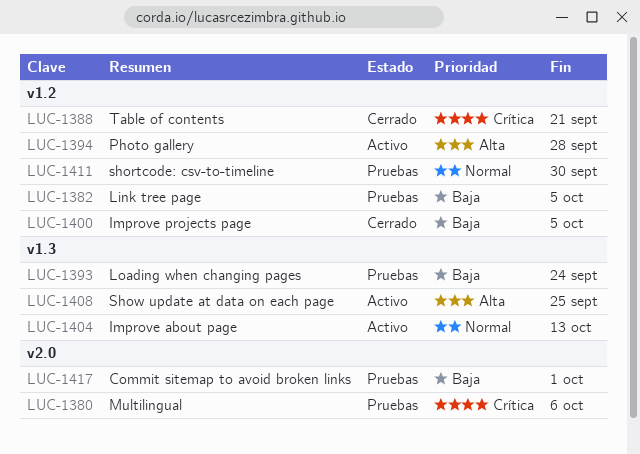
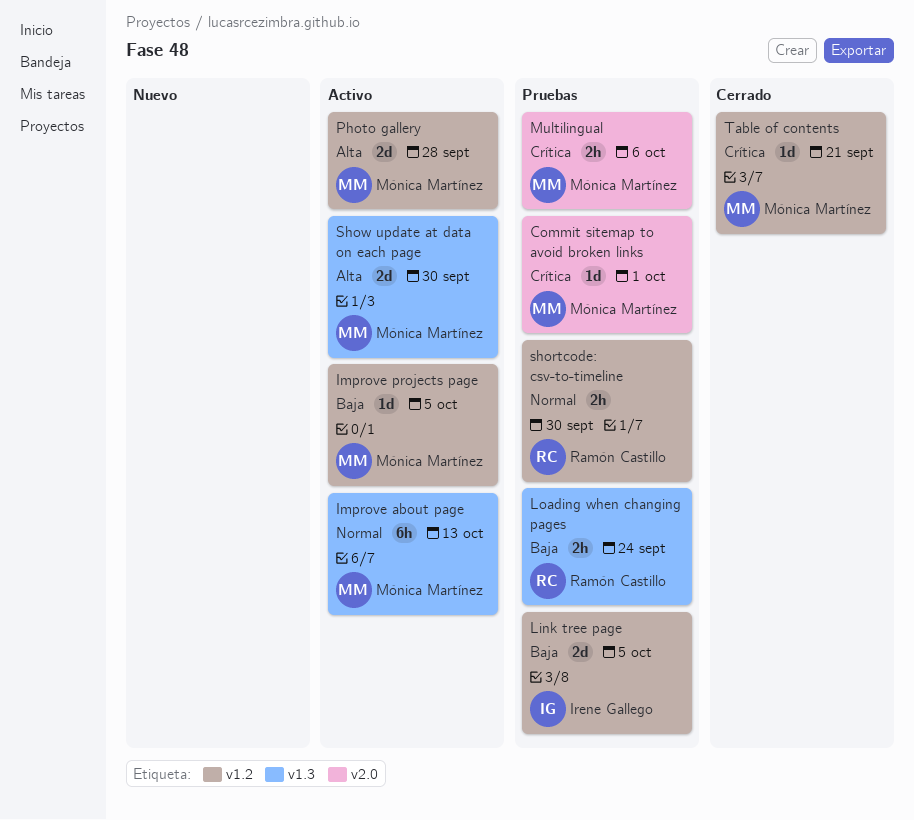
Commit sitemap to avoid broken links, priority: Baja -> Crítica
Improve projects page, status: Cerrado -> Activo
Show update at data on each page, due: Sep 25 -> Sep 30

